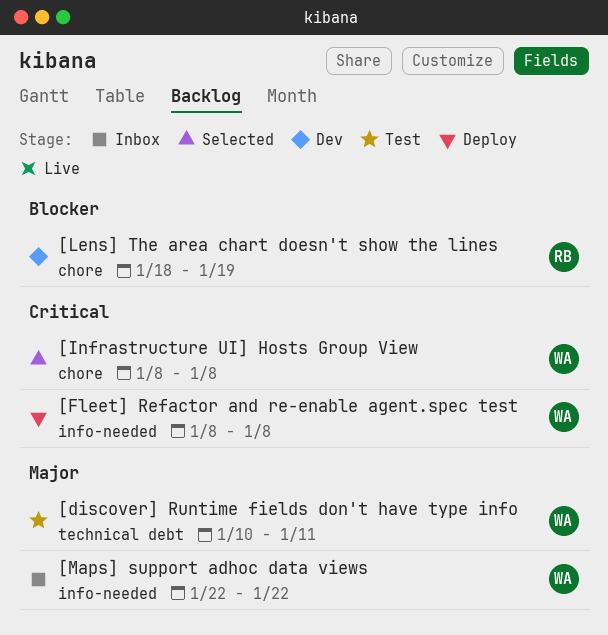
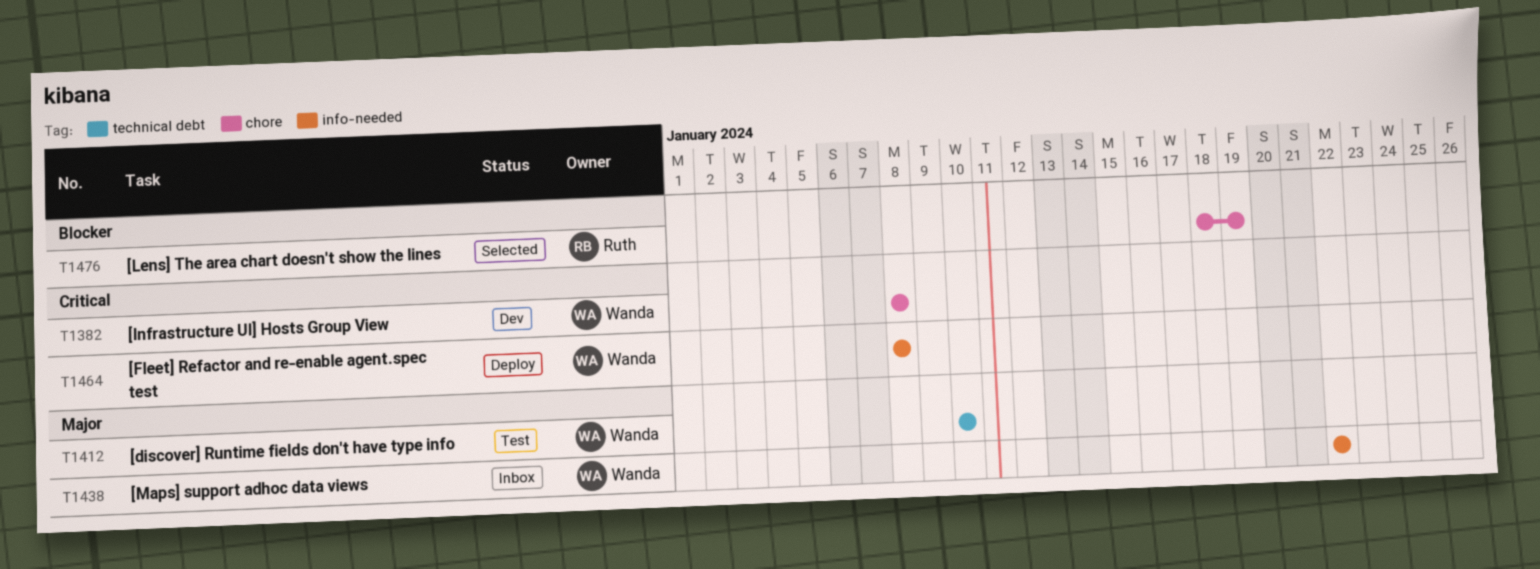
[discover] Runtime fields don't have type info, due: Jan 11 -> Jan 10
[Infrastructure UI] Hosts Group View, status: Selected -> Dev
[Lens] The area chart doesn't show the lines, status: Dev -> Selected

